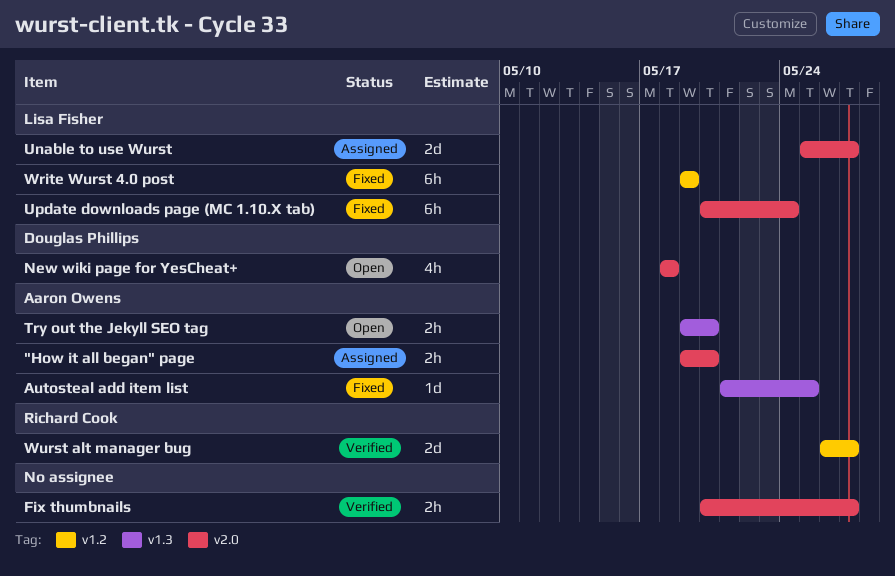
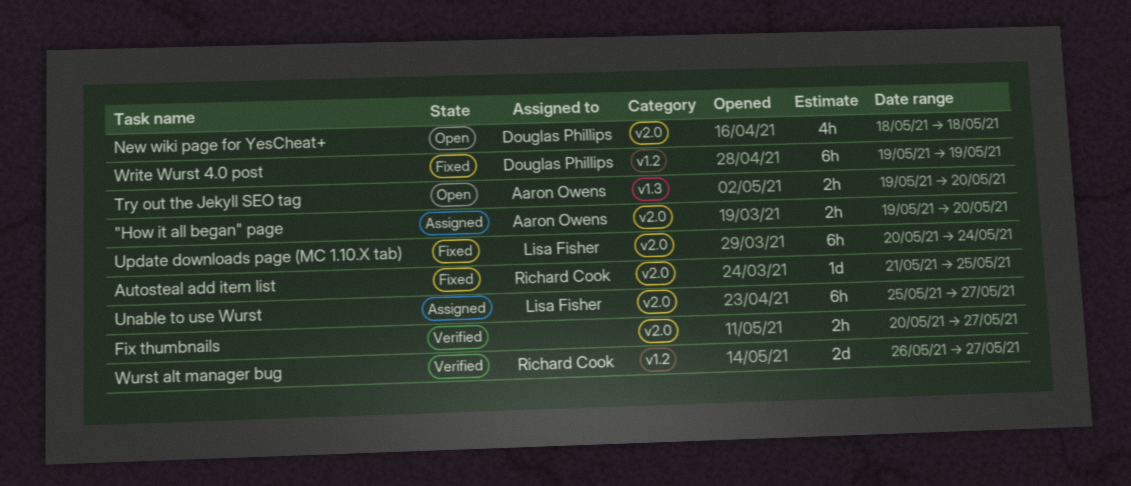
Autosteal add item list, owner: Aaron Owens -> Richard Cook
Autosteal add item list, label: v1.3 -> v2.0
Unable to use Wurst, estimate: 2d -> 6h
Write Wurst 4.0 post, owner: Lisa Fisher -> Douglas Phillips

